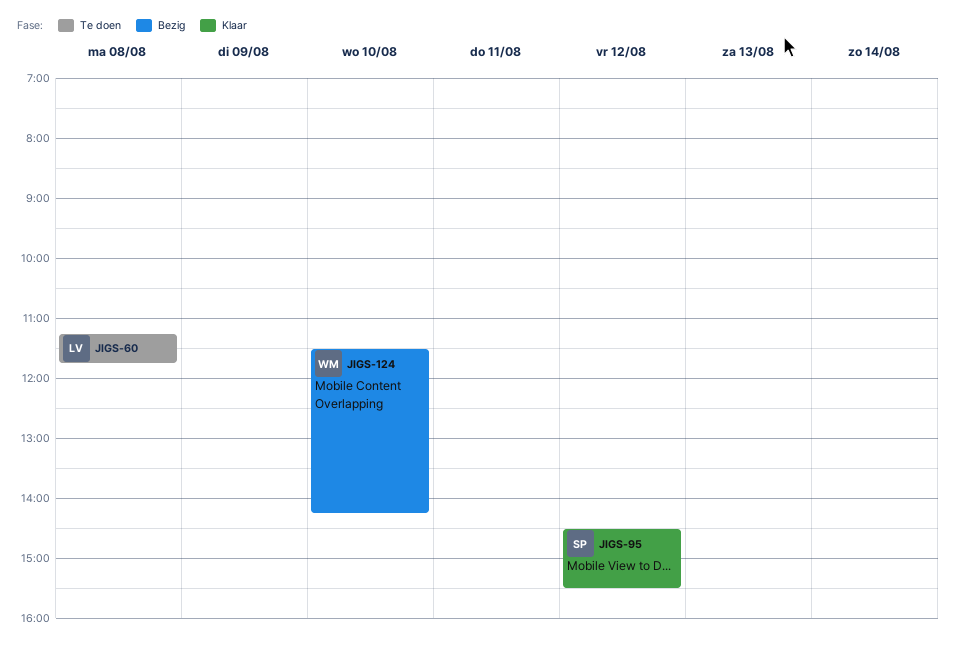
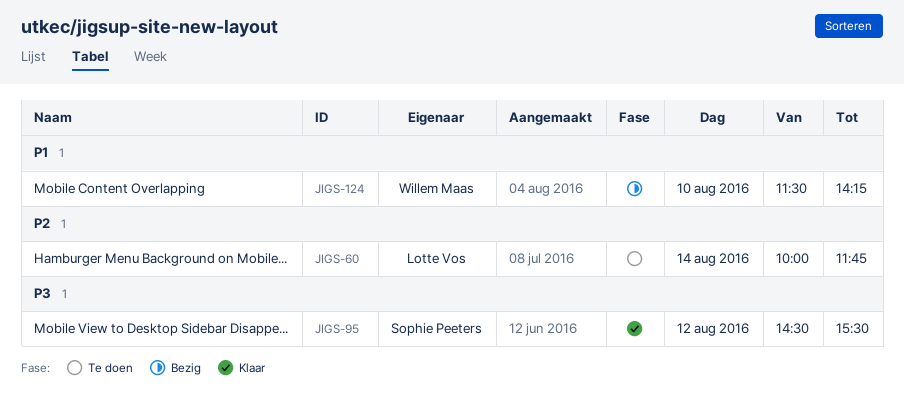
JIGS-60, day: Aug 8 -> Aug 14
JIGS-60, begins: 11:15 -> 10:00

